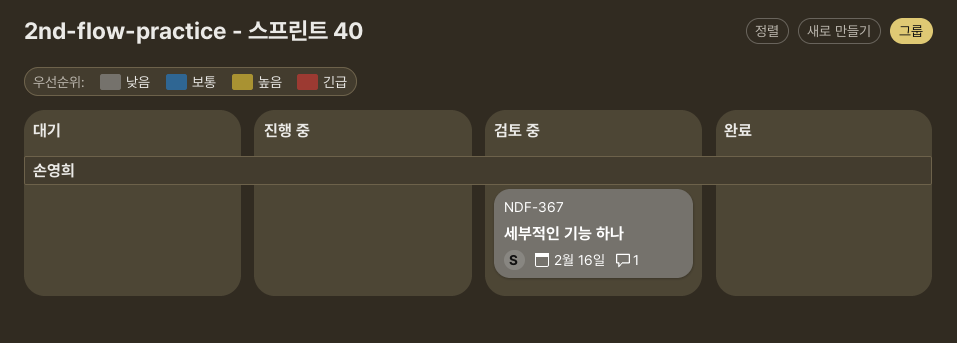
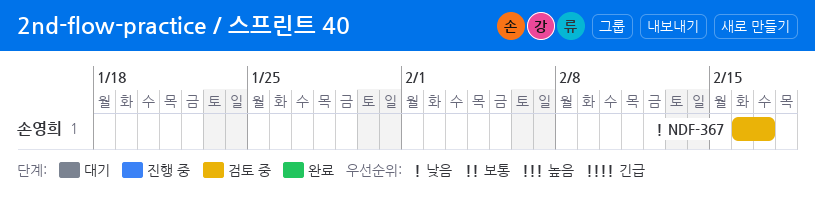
NDF-367, due: Feb 16 -> Feb 17

